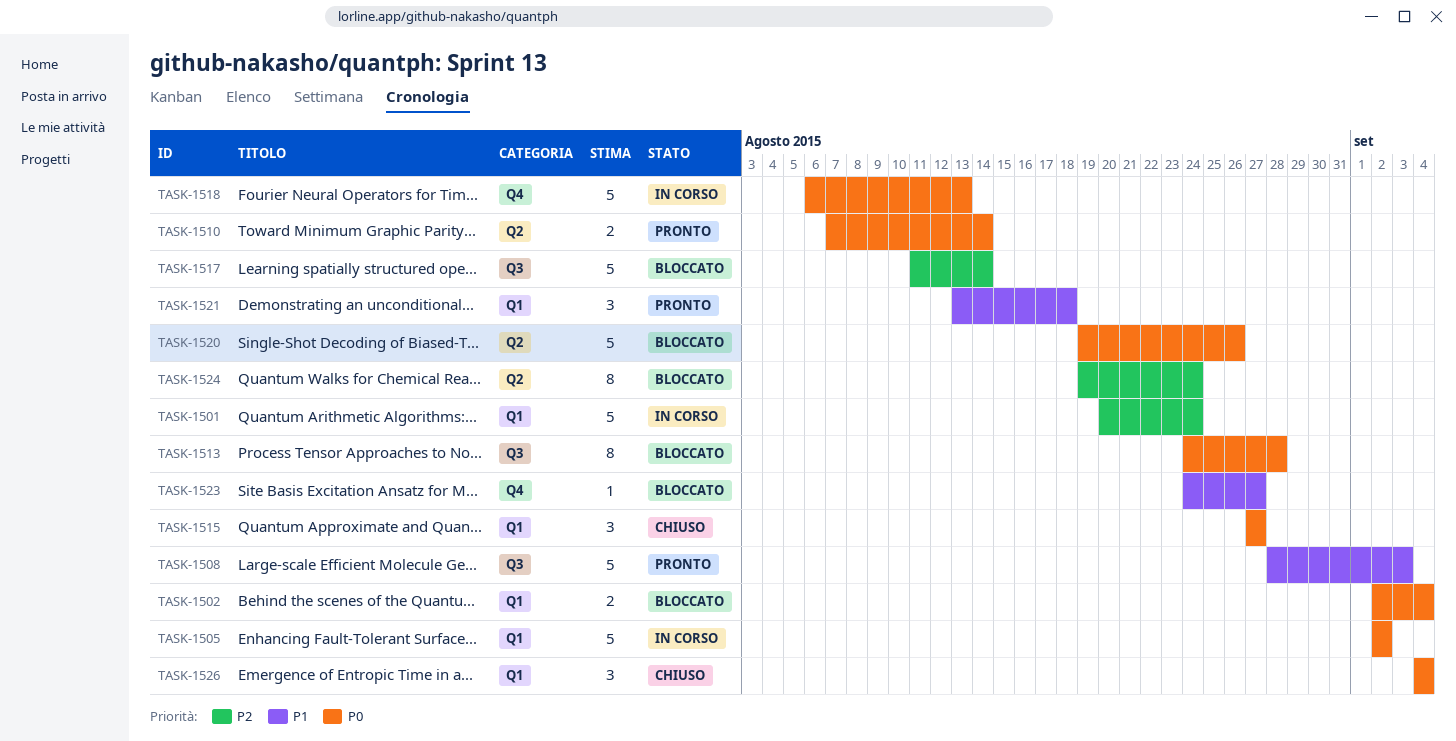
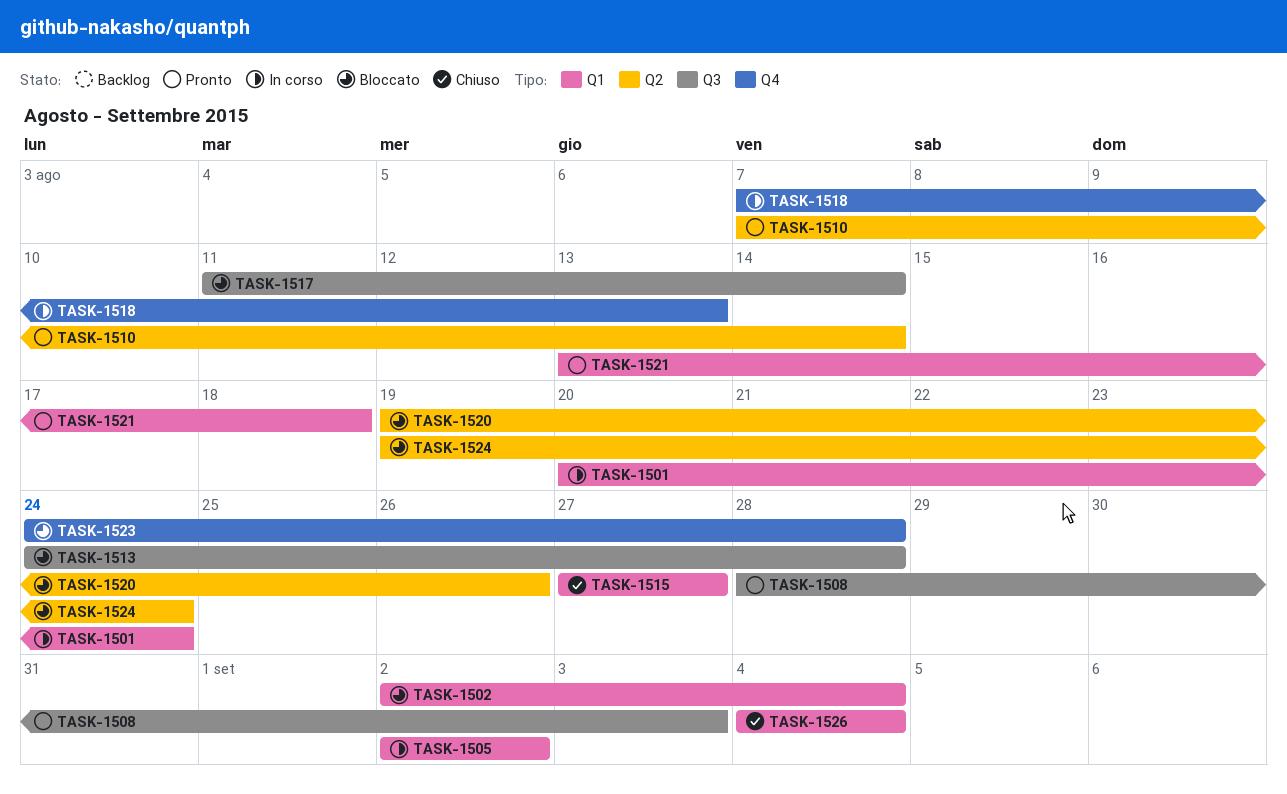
TASK-1518, start: Aug 6 -> Aug 7
TASK-1523, due: Aug 27 -> Aug 28

